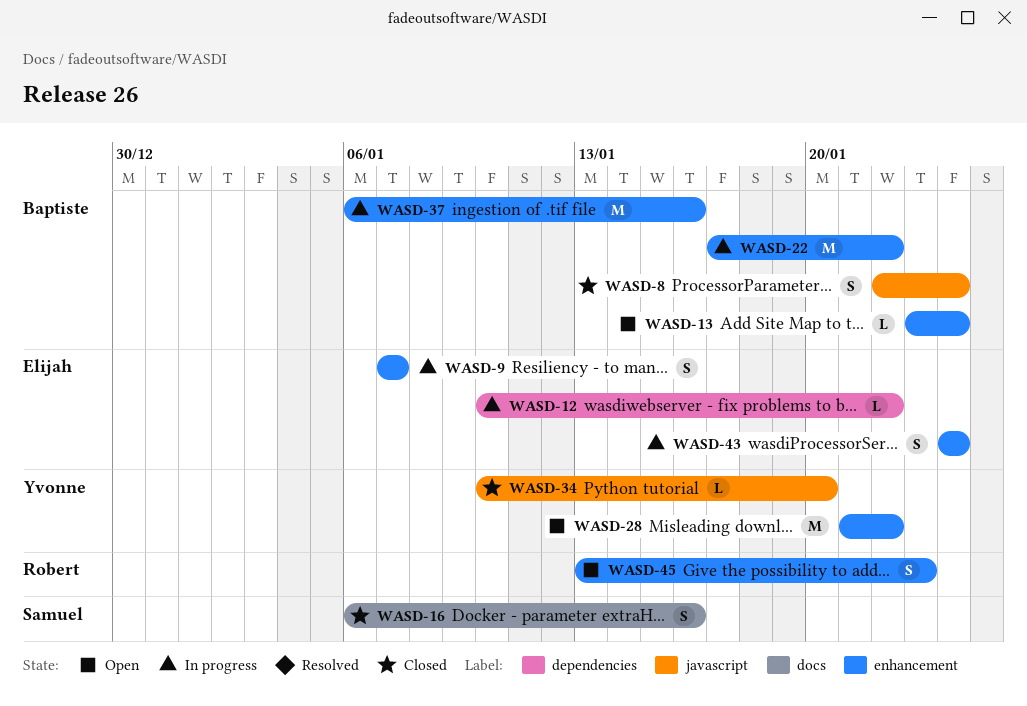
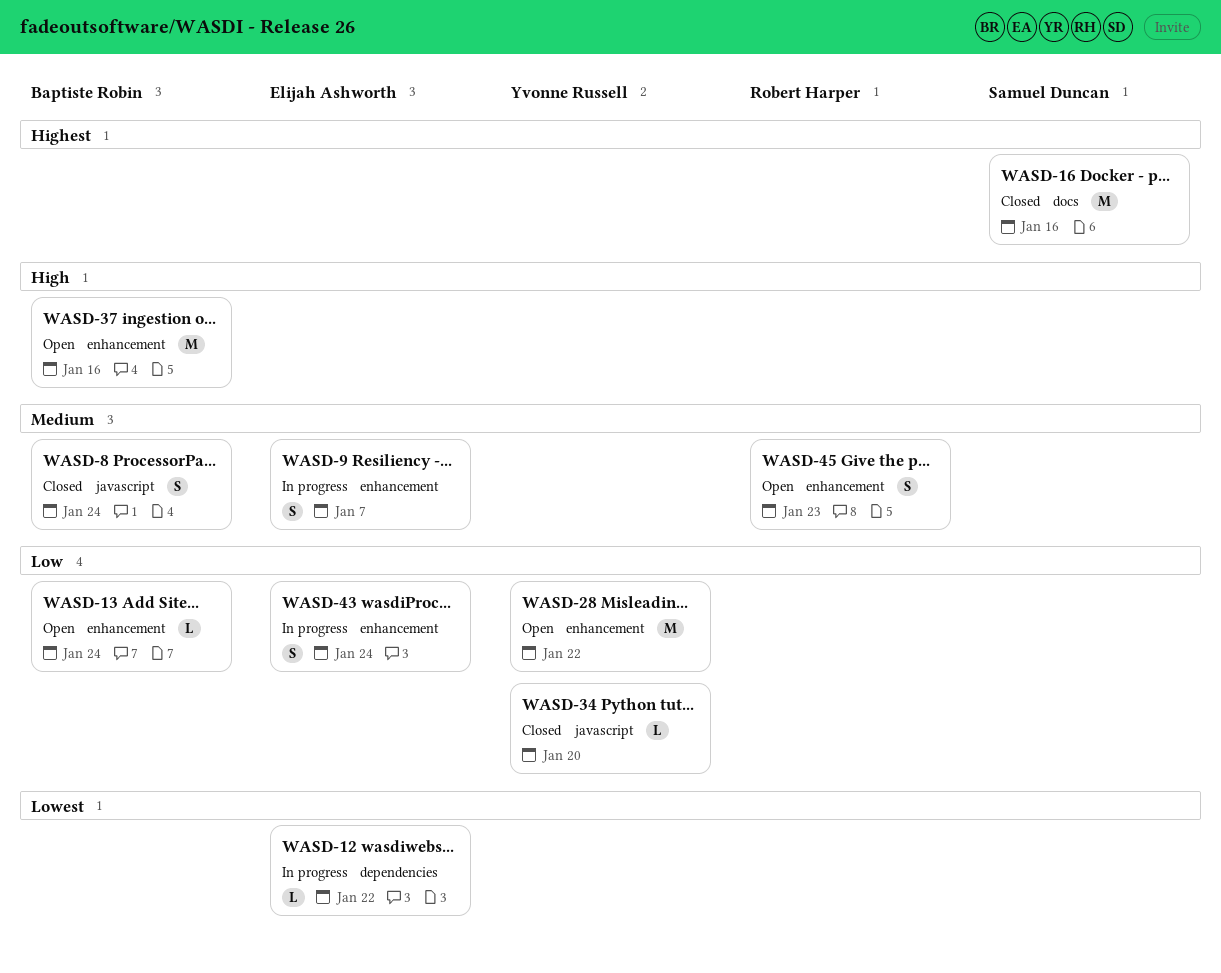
WASD-16, estimate: S -> M
WASD-22: present -> none
WASD-37, status: In progress -> Open

